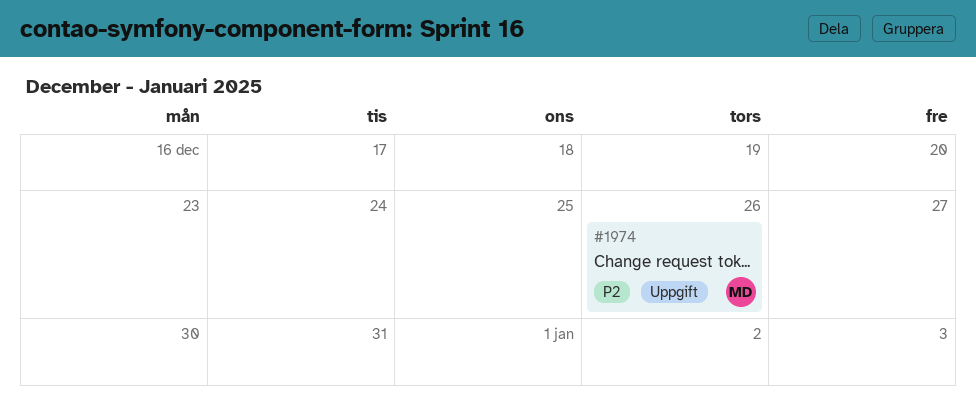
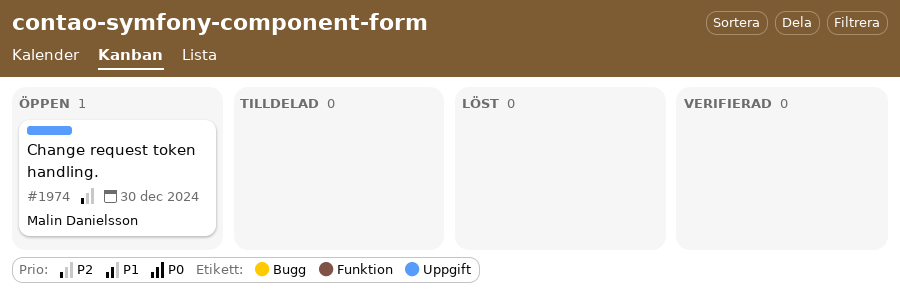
#1974, due: Dec 26 -> Dec 30

